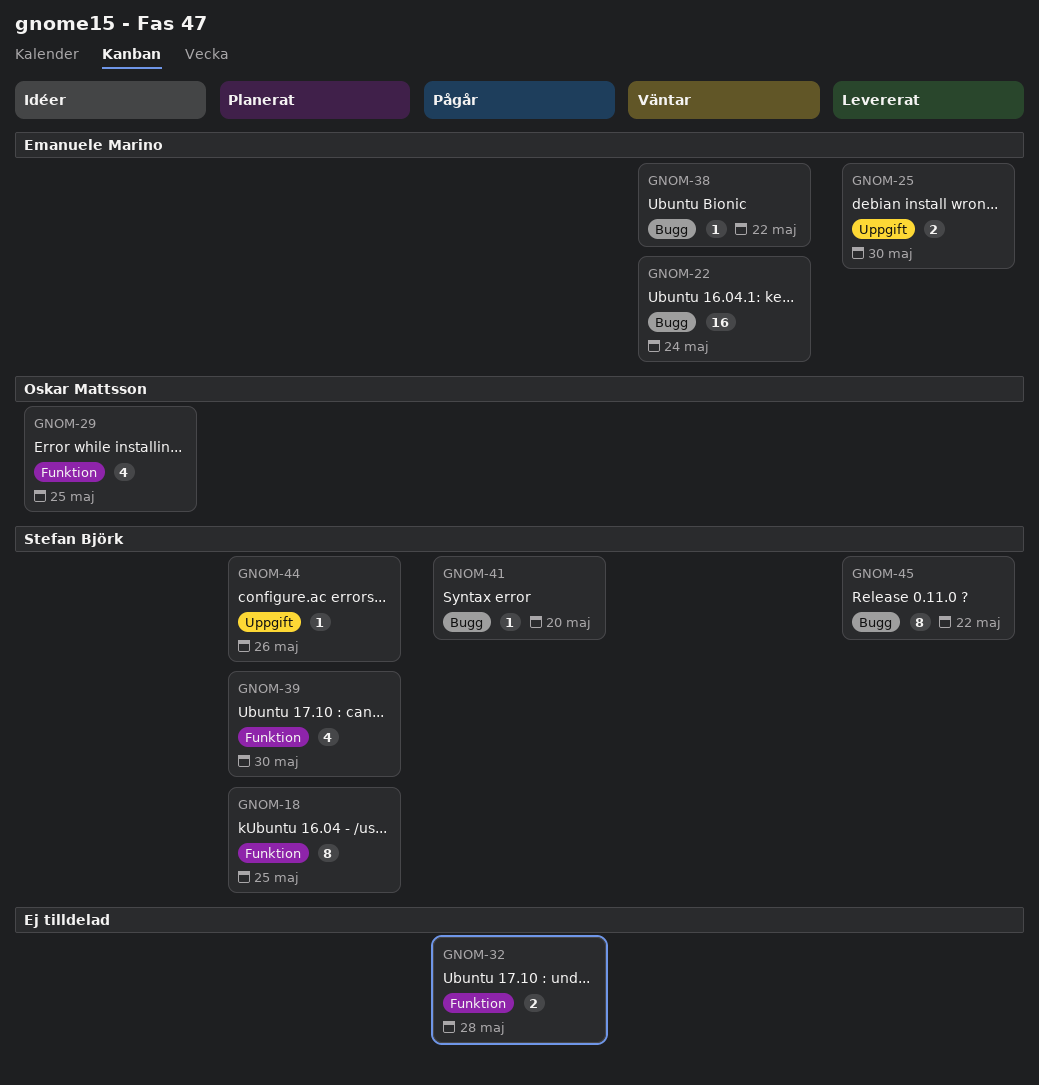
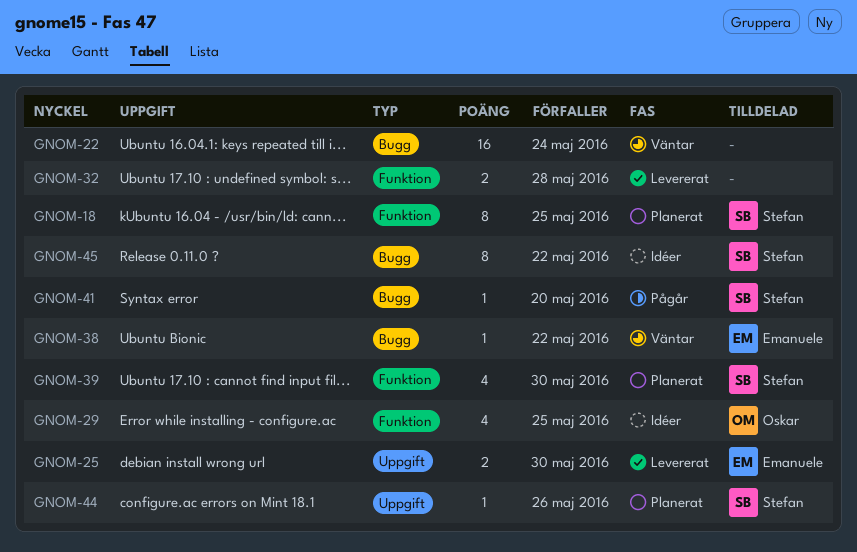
GNOM-22, owner: Emanuele Marino -> none
GNOM-32, status: Pågår -> Levererat
GNOM-45, status: Levererat -> Idéer

